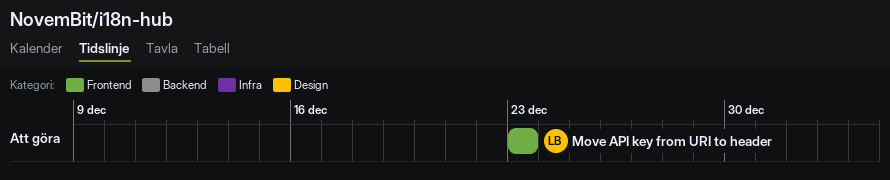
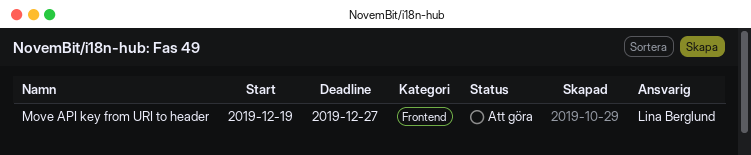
Move API key from URI to header, start: Dec 23 -> Dec 19
Move API key from URI to header, due: Dec 23 -> Dec 27

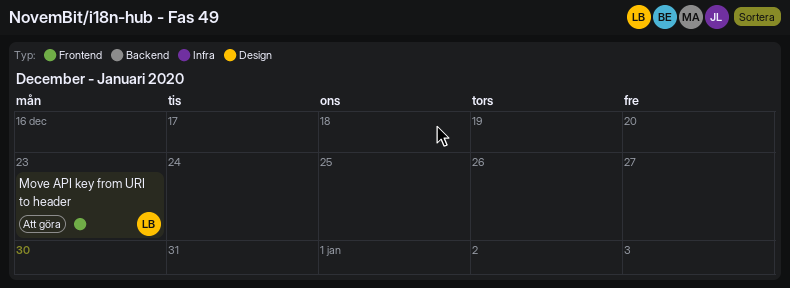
Move API key from URI to header, due: Dec 27 -> Dec 23

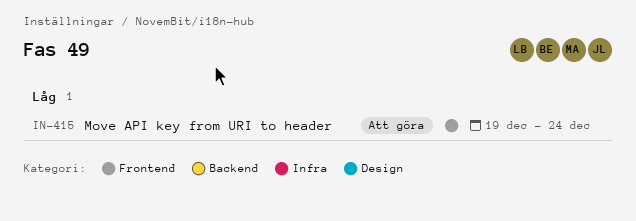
Move API key from URI to header, due: Dec 23 -> Dec 24

